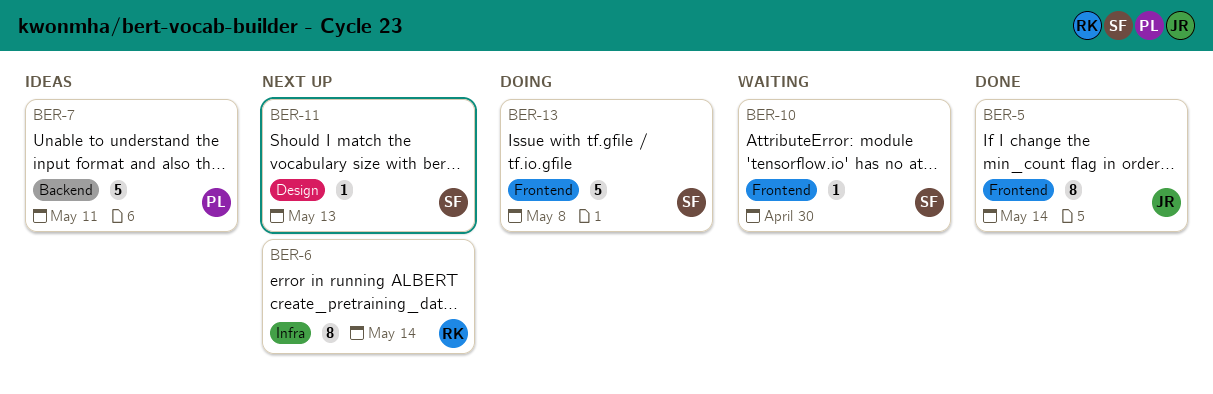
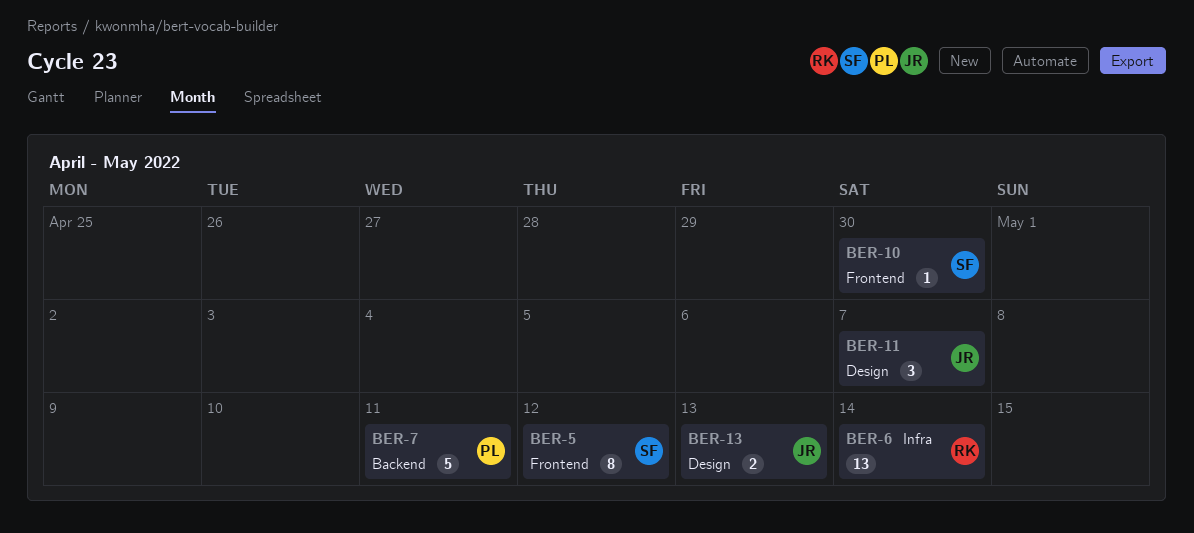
BER-5, owner: JR -> SF
BER-5, due: May 14 -> May 12
BER-6, estimate: 8 -> 13
BER-11, owner: SF -> JR
BER-11, estimate: 1 -> 3
BER-11, due: May 13 -> May 7
BER-13, owner: SF -> JR
BER-13, label: Frontend -> Design
BER-13, estimate: 5 -> 2
BER-13, due: May 8 -> May 13

